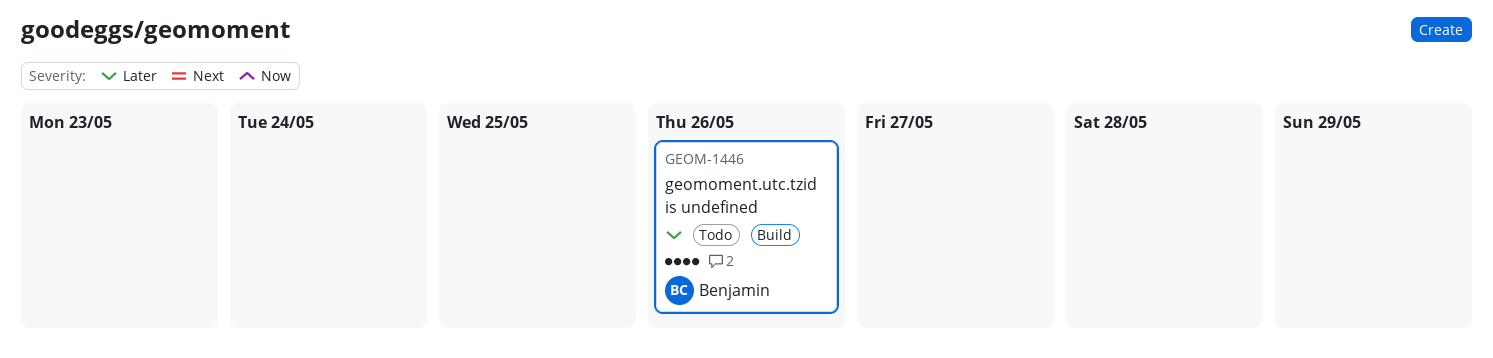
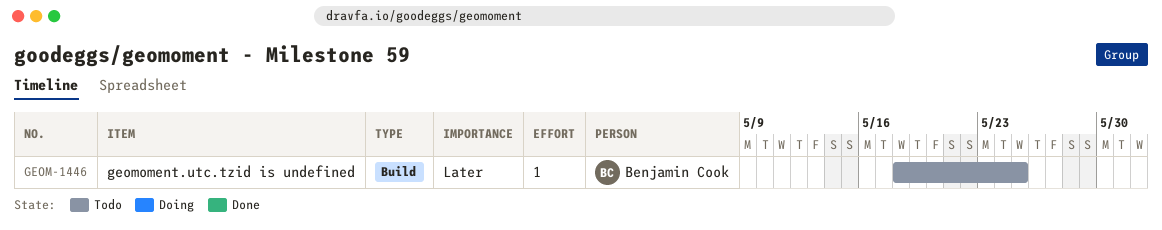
GEOM-1446, estimate: 4 -> 1
GEOM-1446, due: May 26 -> May 25

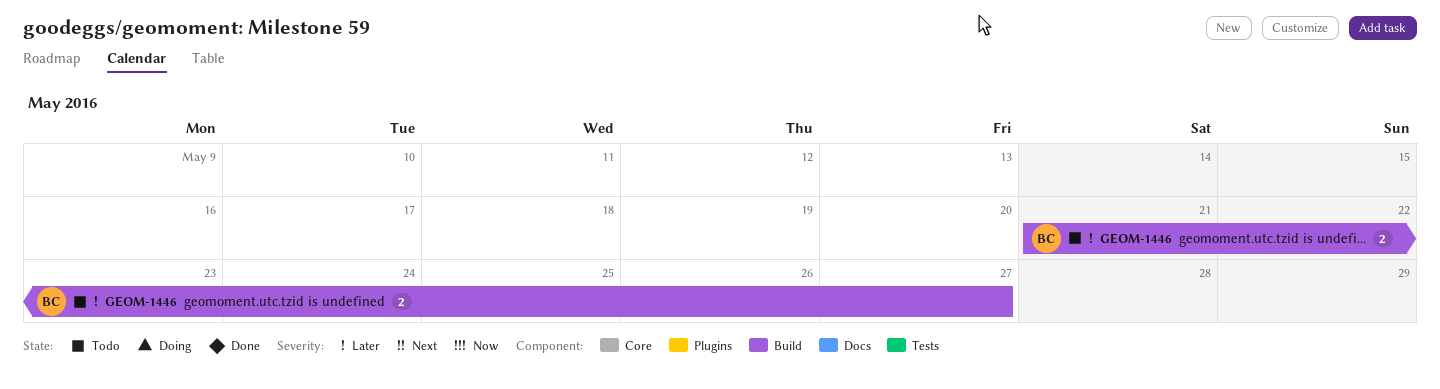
GEOM-1446, estimate: 1 -> 2
GEOM-1446, start: May 18 -> May 21
GEOM-1446, due: May 25 -> May 27

